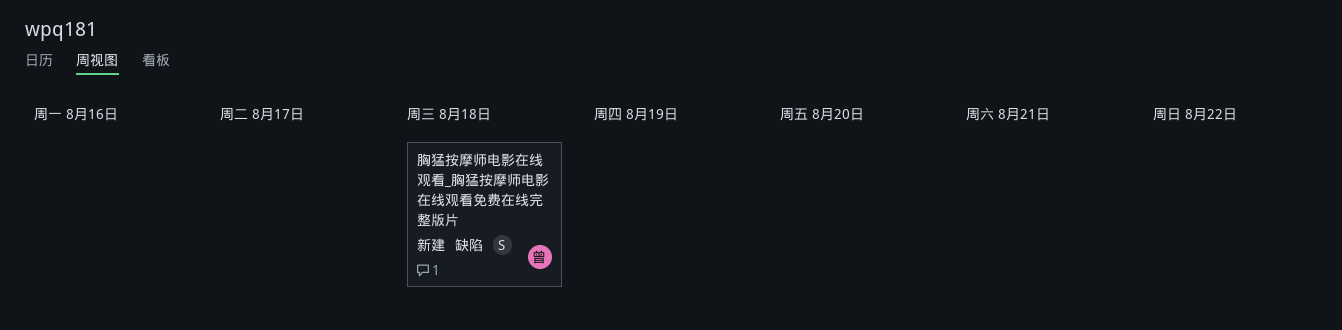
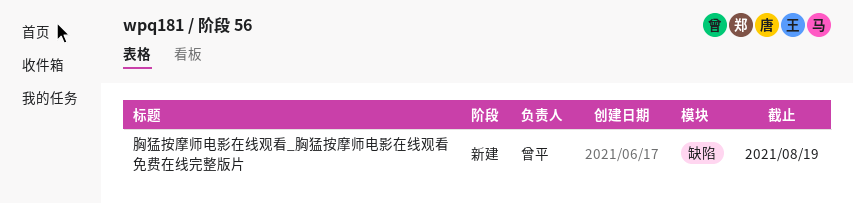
胸猛按摩师电影在线观看_胸猛按摩师电影在线观看免费在线完整版片, due: Aug 18 -> Aug 19

